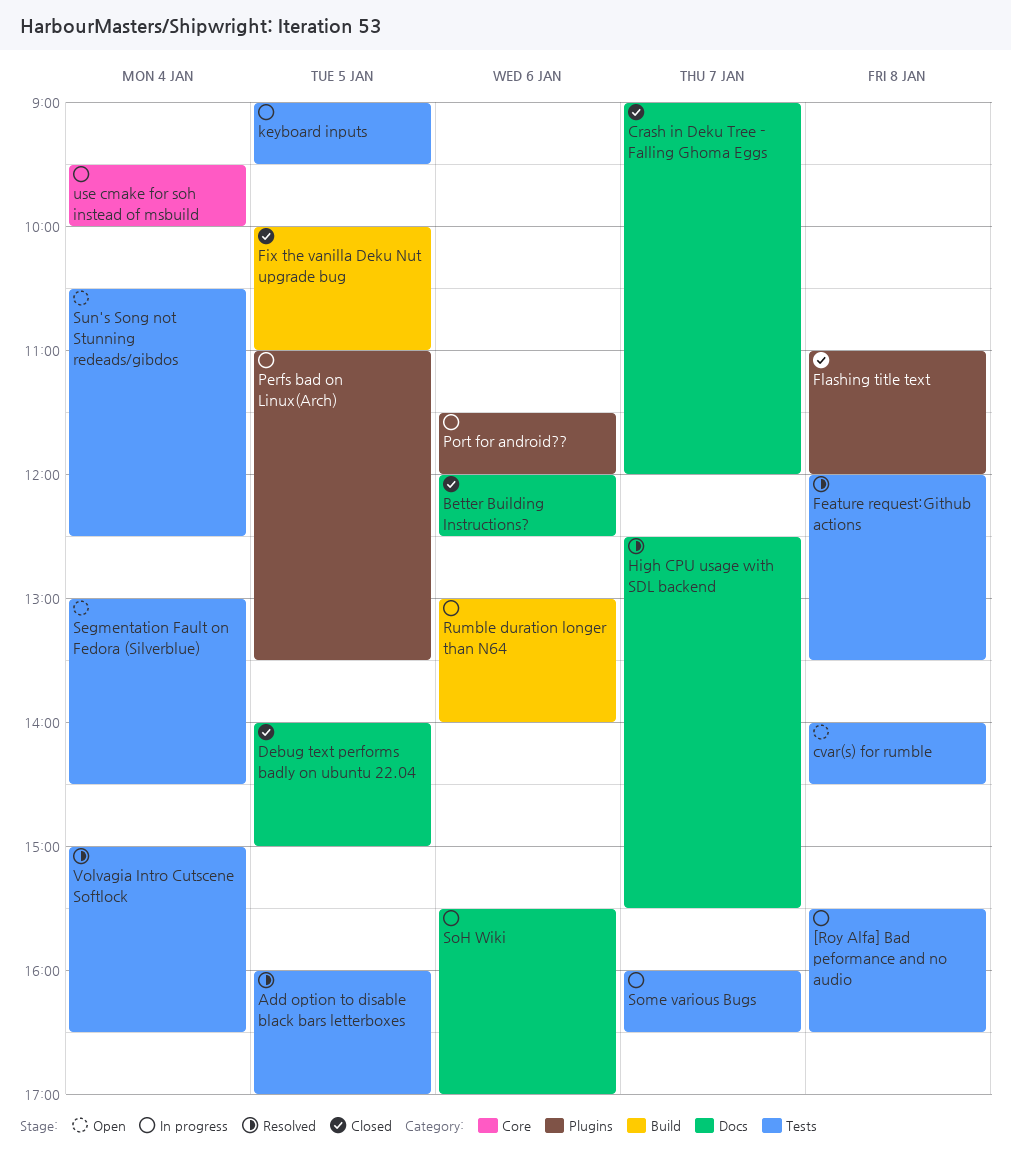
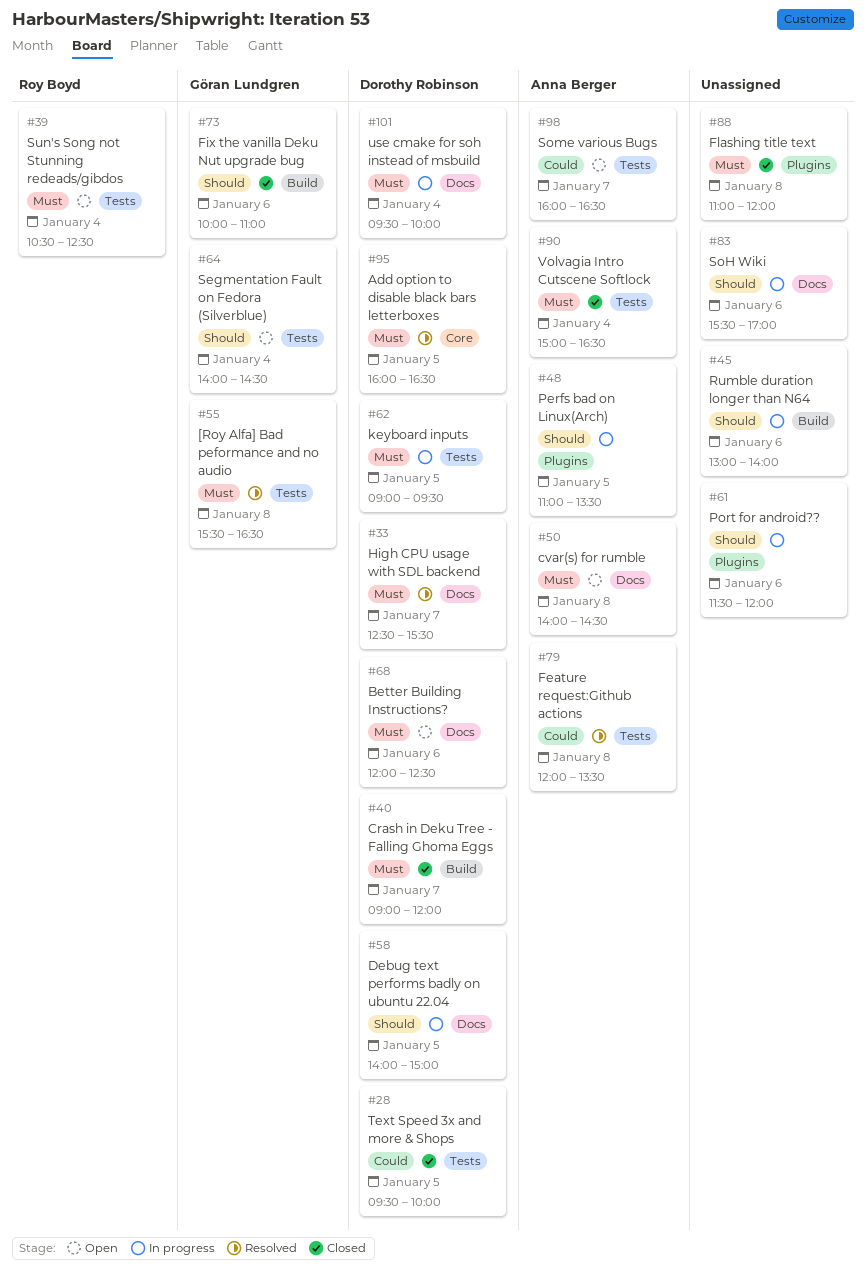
[Roy Alfa] Bad peformance and no audio, status: In progress -> Resolved
Add option to disable black bars letterboxes, label: Tests -> Core
Add option to disable black bars letterboxes, ends: 17:00 -> 16:30
Better Building Instructions?, status: Closed -> Open
Crash in Deku Tree - Falling Ghoma Eggs, label: Docs -> Build
cvar(s) for rumble, label: Tests -> Docs
Debug text performs badly on ubuntu 22.04, status: Closed -> In progress
Fix the vanilla Deku Nut upgrade bug, day: Jan 5 -> Jan 6
Segmentation Fault on Fedora (Silverblue), begins: 13:00 -> 14:00
Some various Bugs, status: In progress -> Open
Text Speed 3x and more & Shops: none -> present
use cmake for soh instead of msbuild, label: Core -> Docs
Volvagia Intro Cutscene Softlock, status: Resolved -> Closed

